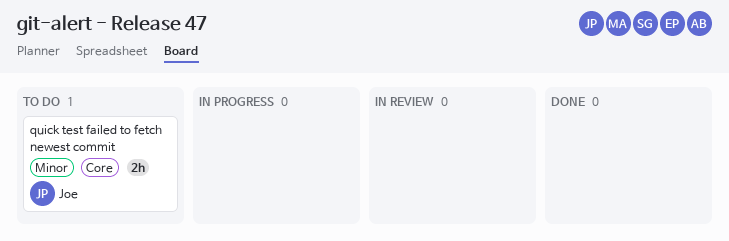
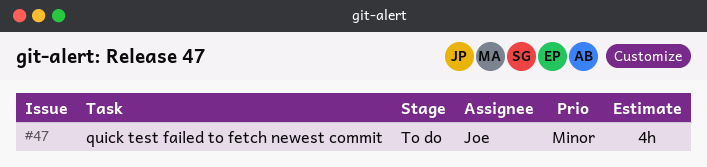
quick test failed to fetch newest commit, estimate: 2h -> 4h

